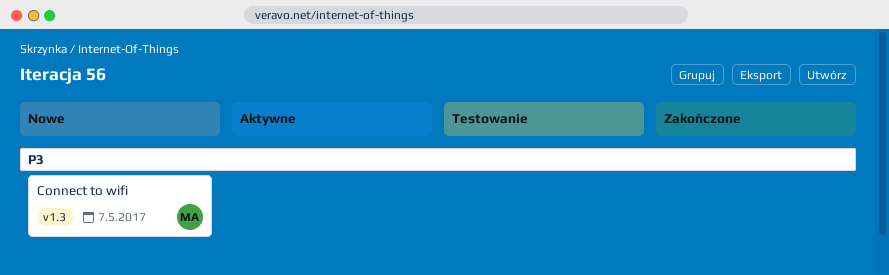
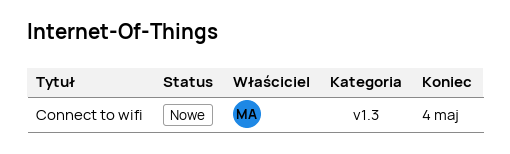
Connect to wifi, due: May 7 -> May 4

